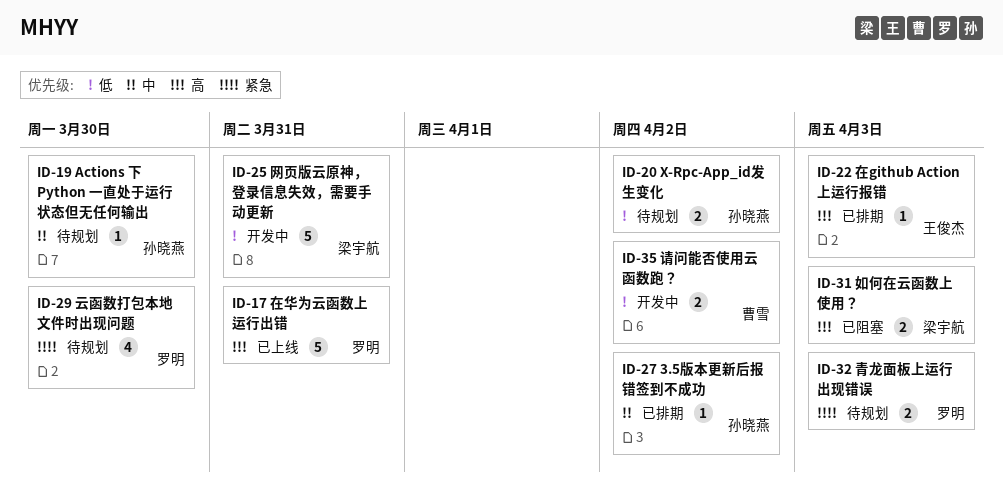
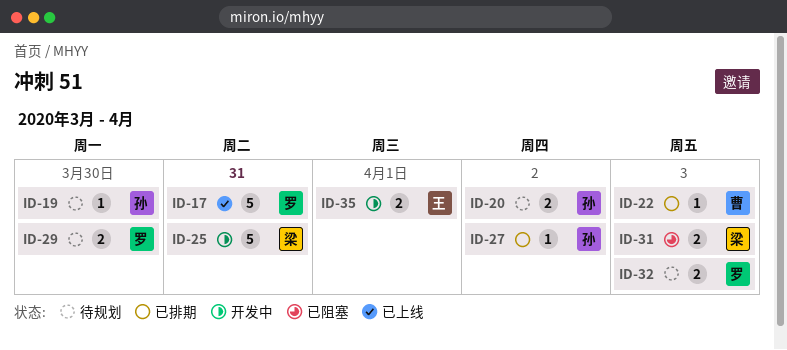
ID-22, owner: 王俊杰 -> 曹雪
ID-29, estimate: 4 -> 2
ID-35, owner: 曹雪 -> 王俊杰
ID-35, due: Apr 2 -> Apr 1

